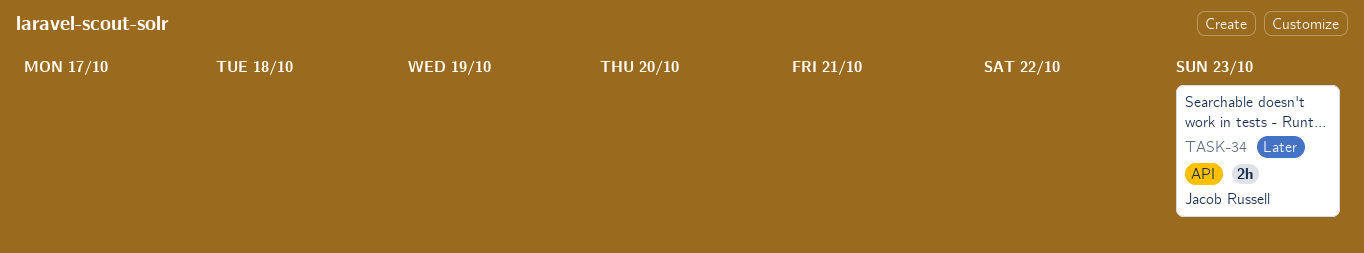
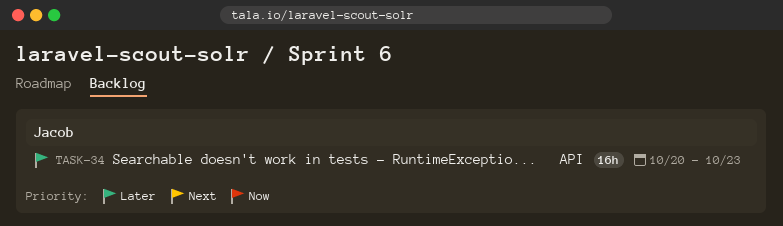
TASK-34, estimate: 2h -> 16h

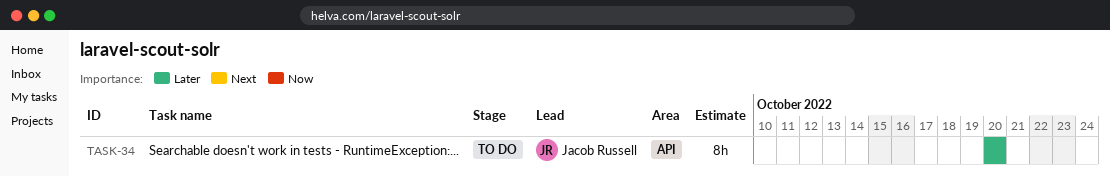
TASK-34, estimate: 16h -> 8h
TASK-34, due: Oct 23 -> Oct 20

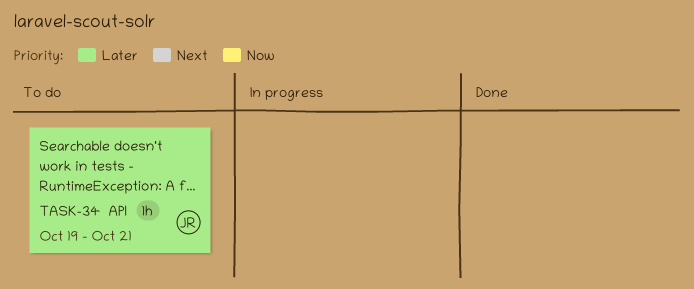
TASK-34, estimate: 8h -> 1h
TASK-34, start: Oct 20 -> Oct 19
TASK-34, due: Oct 20 -> Oct 21

